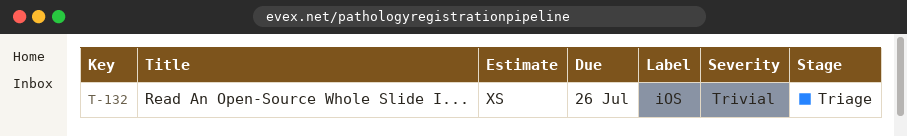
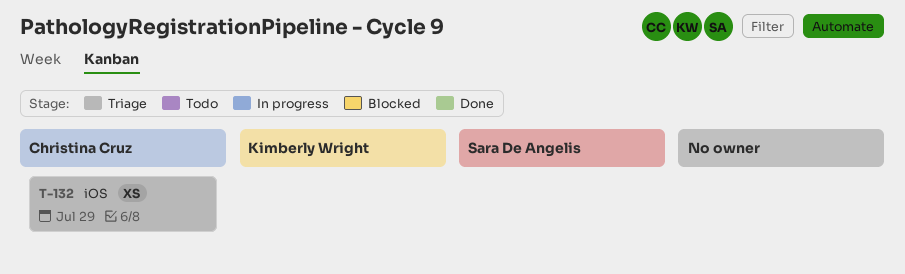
T-132, due: Jul 26 -> Jul 29

